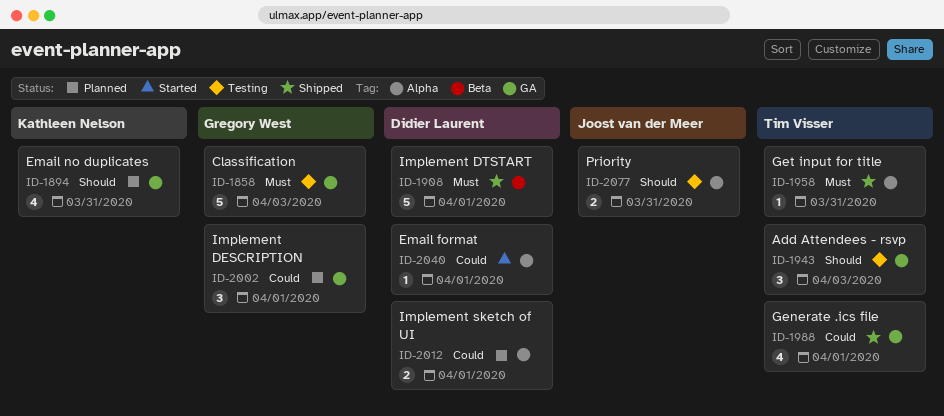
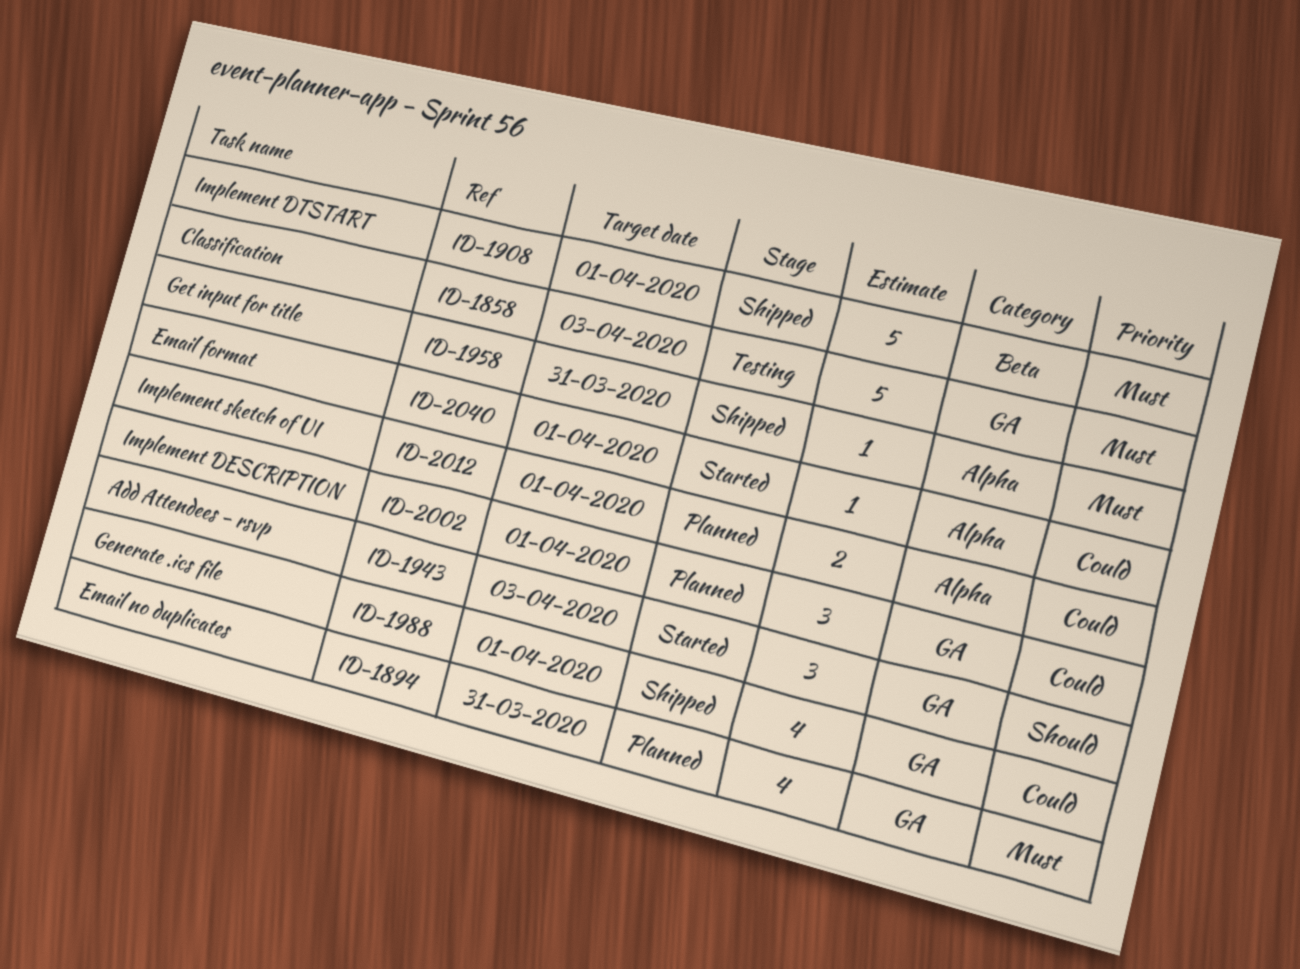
ID-1894, priority: Should -> Must
ID-1943, status: Testing -> Started
ID-2077: present -> none

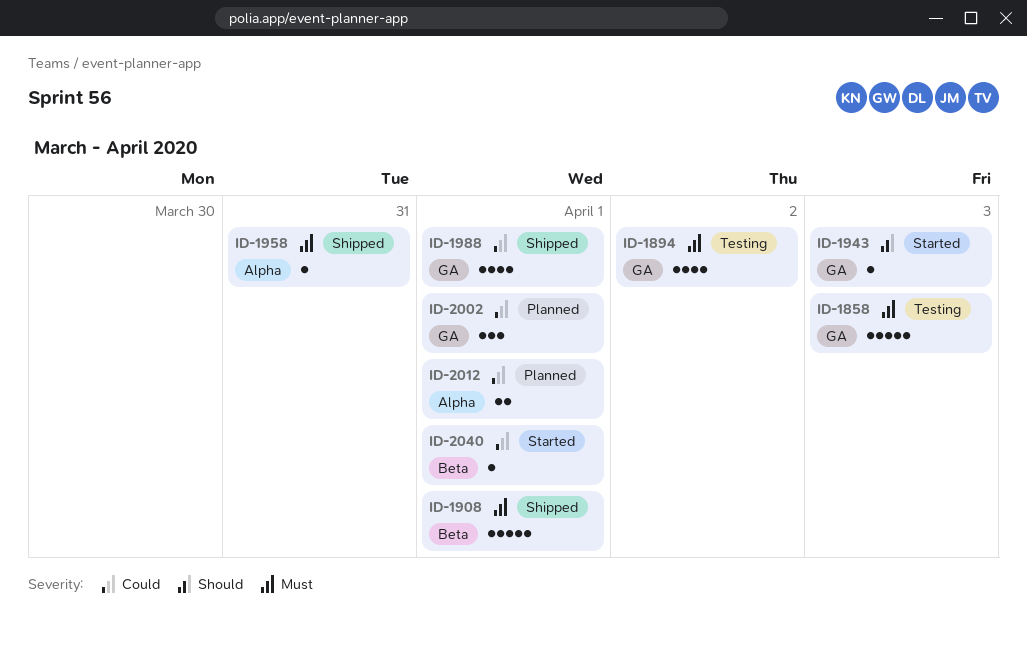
ID-1894, status: Planned -> Testing
ID-1894, due: Mar 31 -> Apr 2
ID-1943, estimate: 3 -> 1
ID-2040, label: Alpha -> Beta

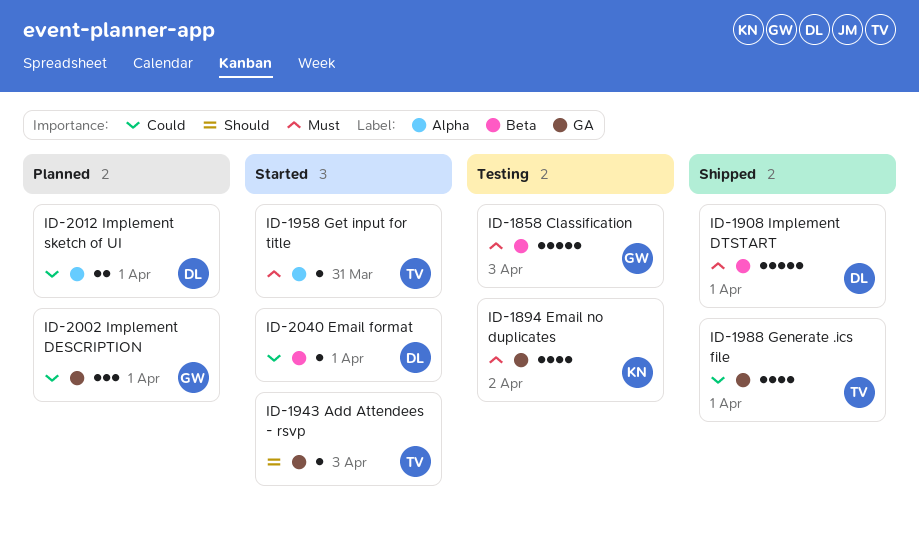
ID-1858, label: GA -> Beta
ID-1958, status: Shipped -> Started

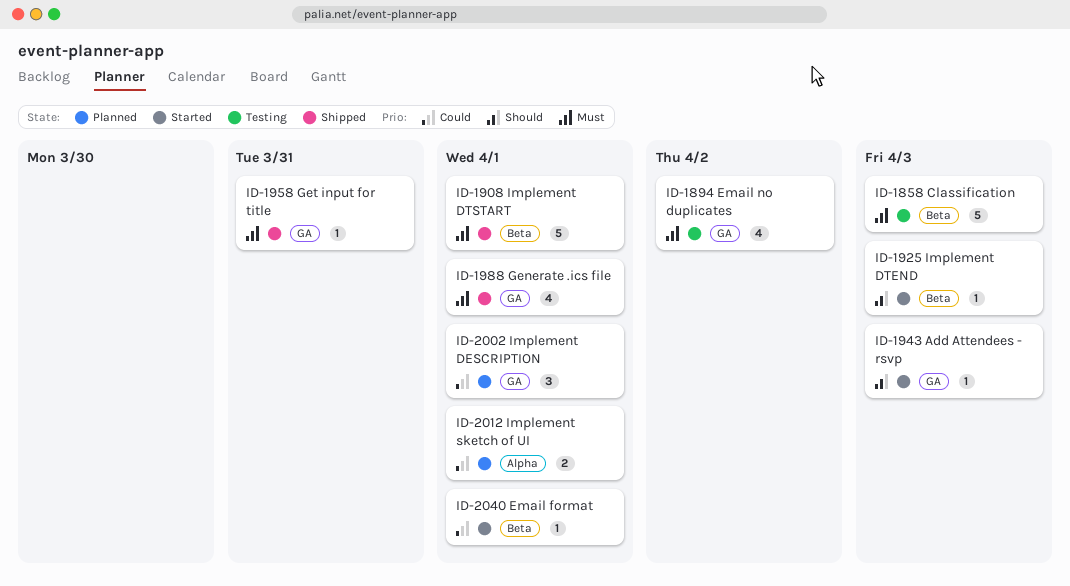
ID-1925: none -> present
ID-1958, status: Started -> Shipped
ID-1958, label: Alpha -> GA
ID-1988, priority: Could -> Must

